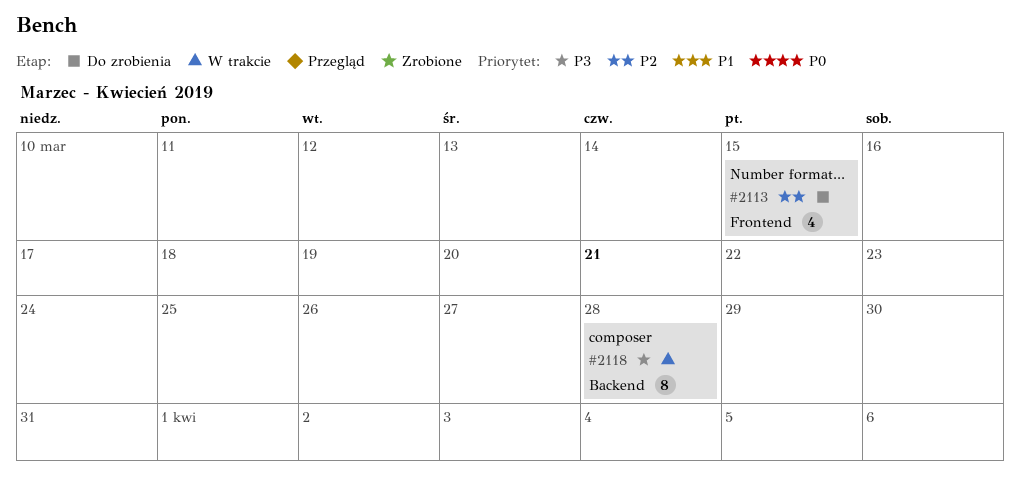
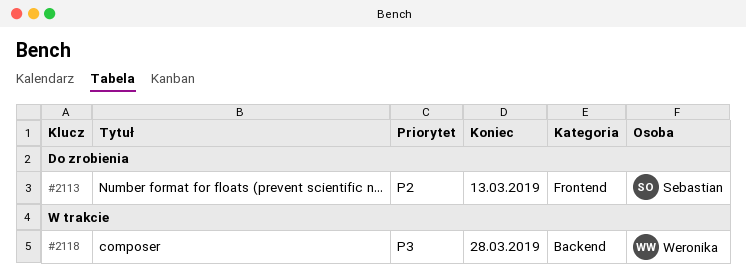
#2113, due: Mar 15 -> Mar 13

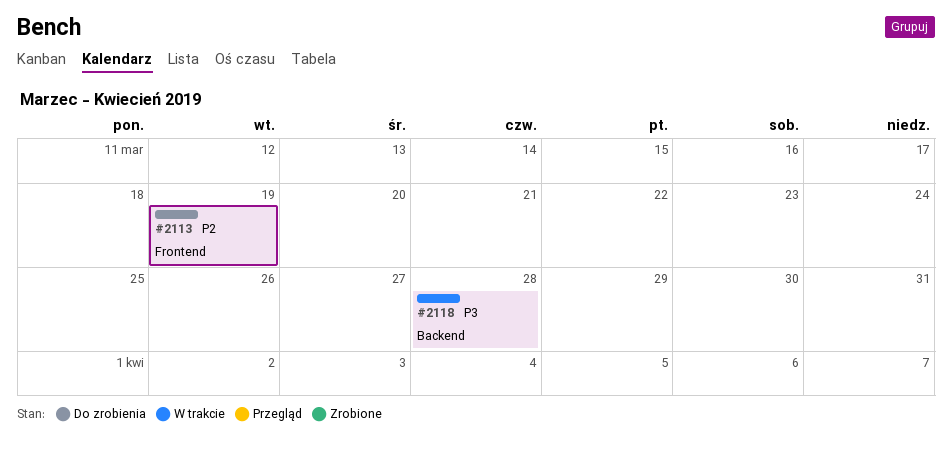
#2113, due: Mar 13 -> Mar 19

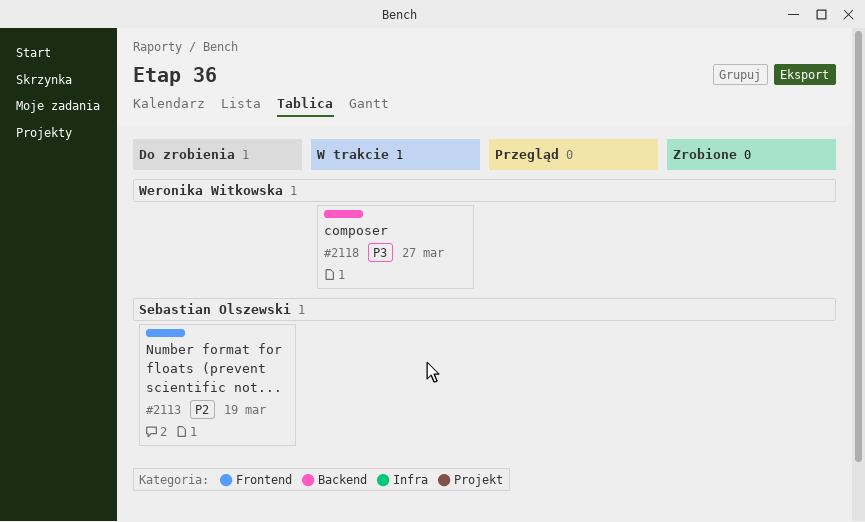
#2118, due: Mar 28 -> Mar 27

